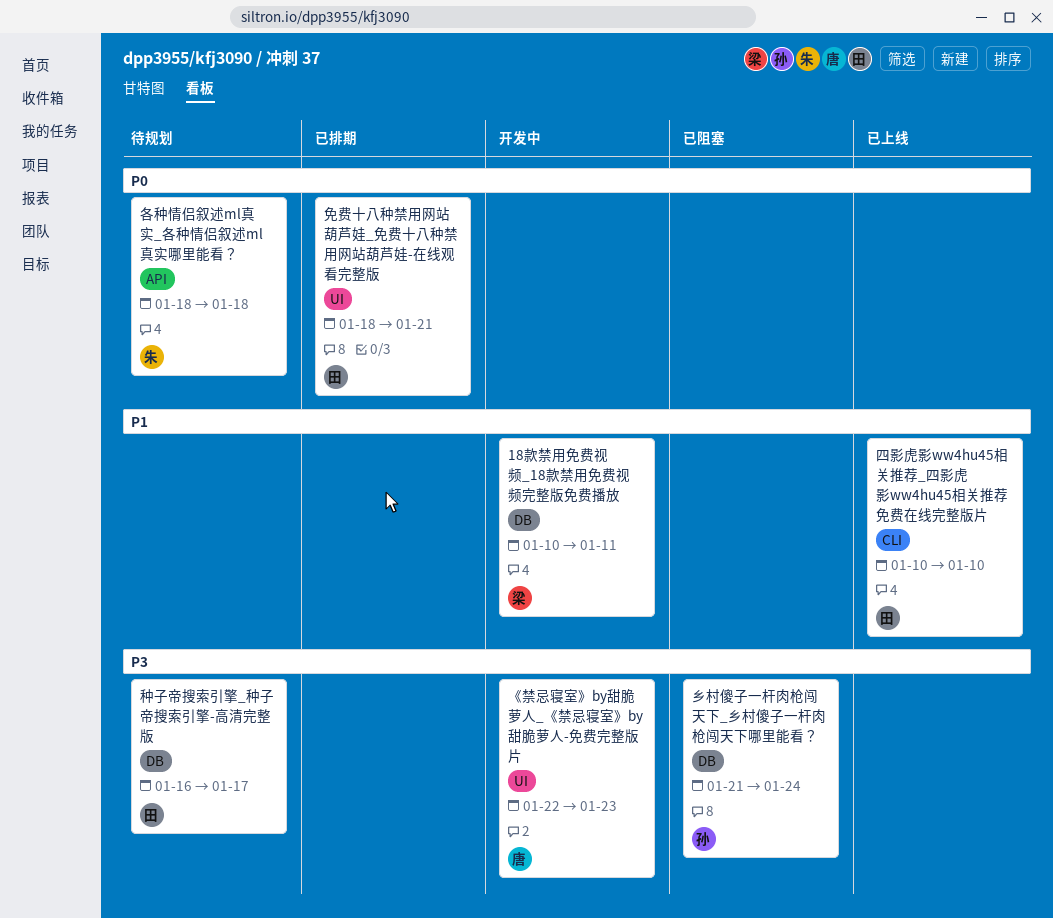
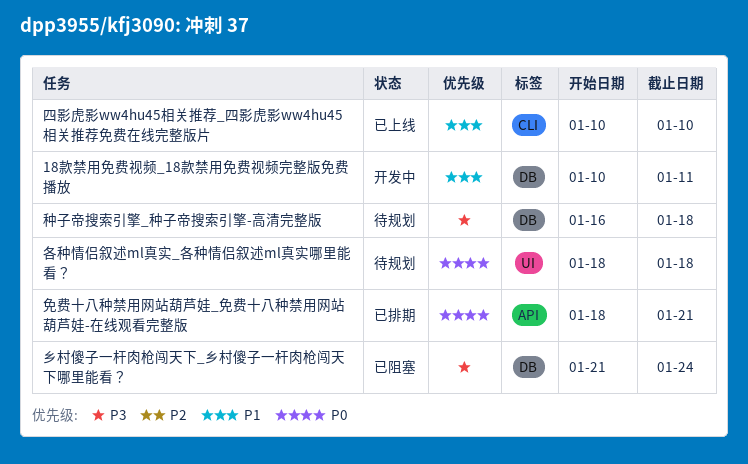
《禁忌寝室》by甜脆萝人_《禁忌寝室》by甜脆萝人-免费完整版片: present -> none
免费十八种禁用网站葫芦娃_免费十八种禁用网站葫芦娃-在线观看完整版, label: UI -> API
各种情侣叙述ml真实_各种情侣叙述ml真实哪里能看？, label: API -> UI
种子帝搜索引擎_种子帝搜索引擎-高清完整版, due: Jan 17 -> Jan 18

